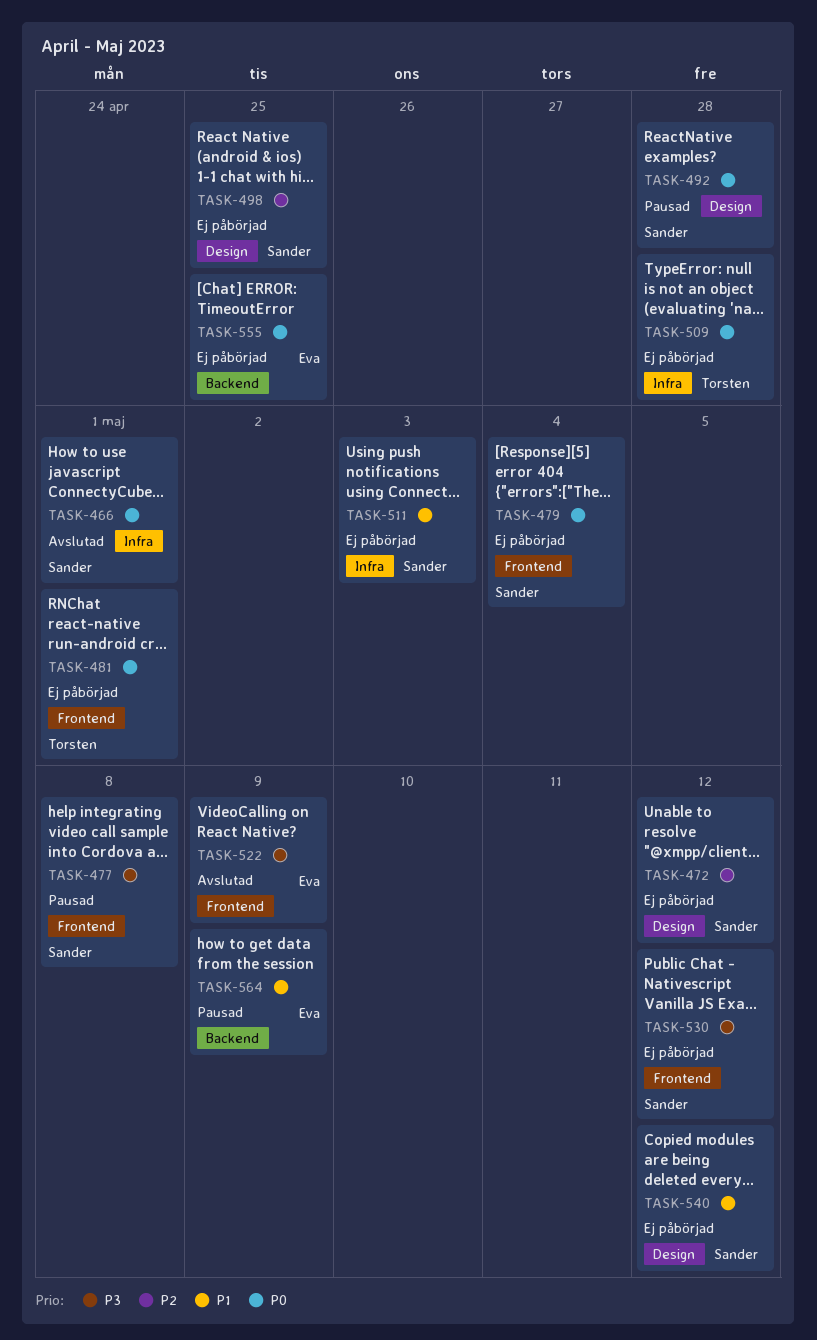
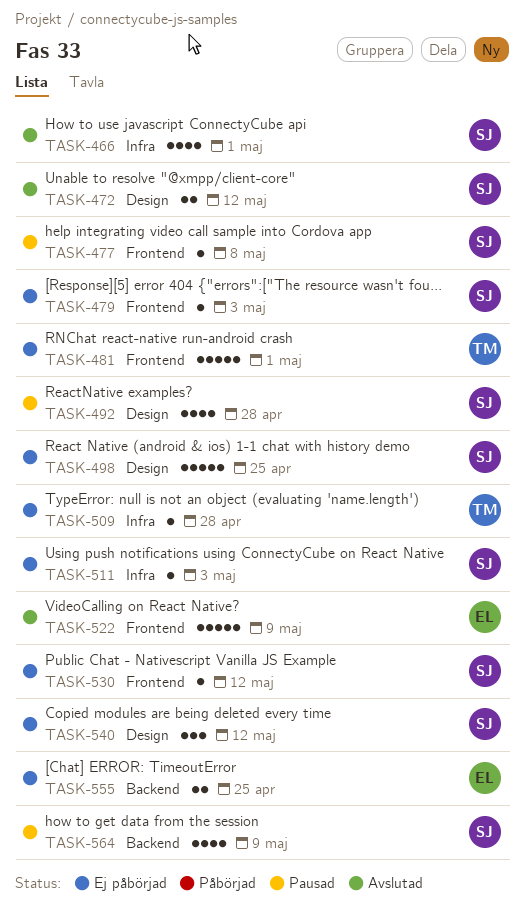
TASK-472, status: Ej påbörjad -> Avslutad
TASK-479, due: May 4 -> May 3
TASK-564, owner: Eva -> Sander

